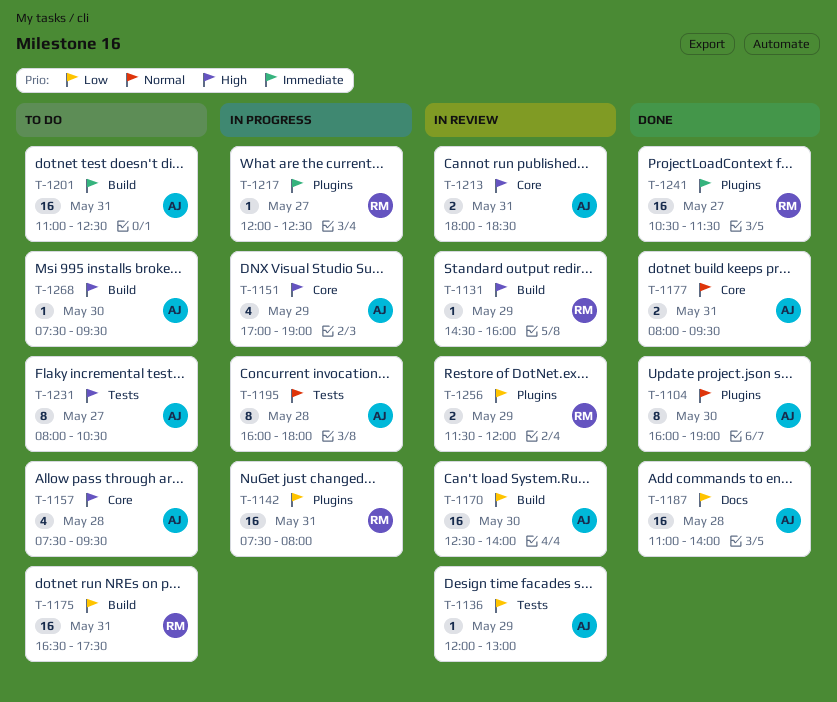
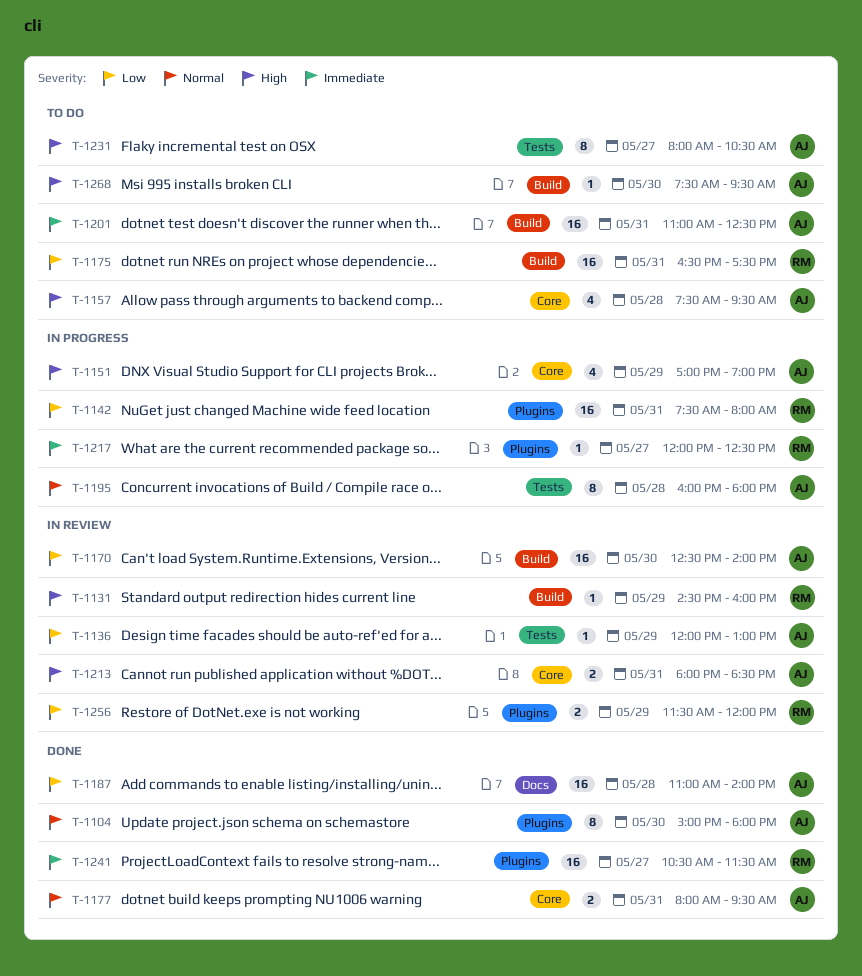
T-1104, begins: 16:00 -> 15:00
T-1104, ends: 19:00 -> 18:00

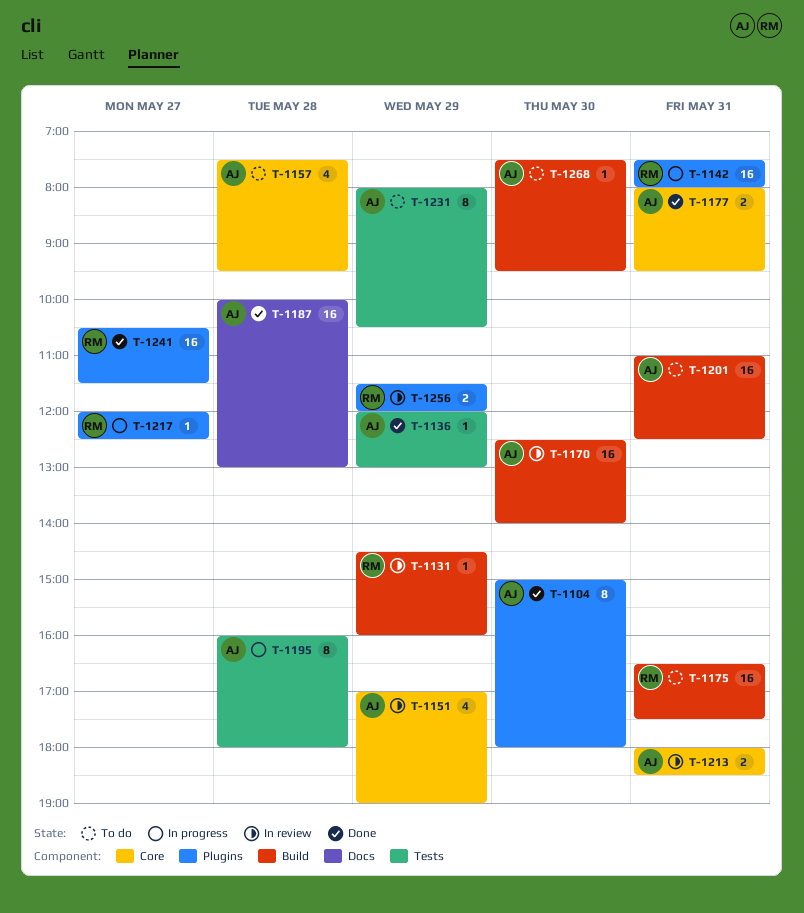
T-1136, status: In review -> Done
T-1151, status: In progress -> In review
T-1187, begins: 11:00 -> 10:00
T-1187, ends: 14:00 -> 13:00
T-1231, day: May 27 -> May 29

